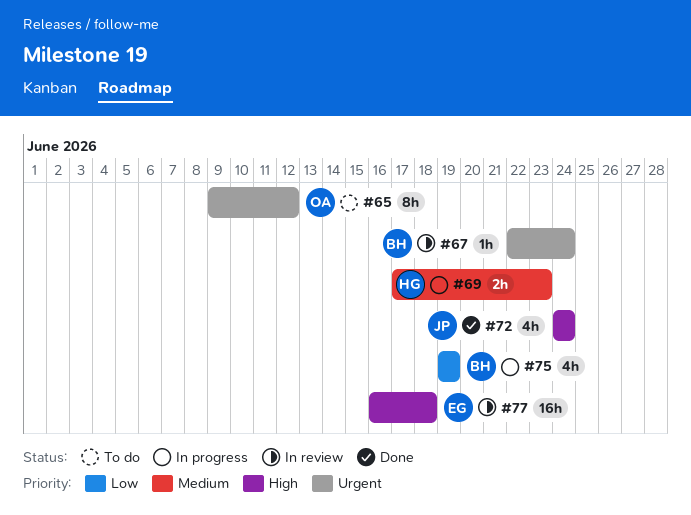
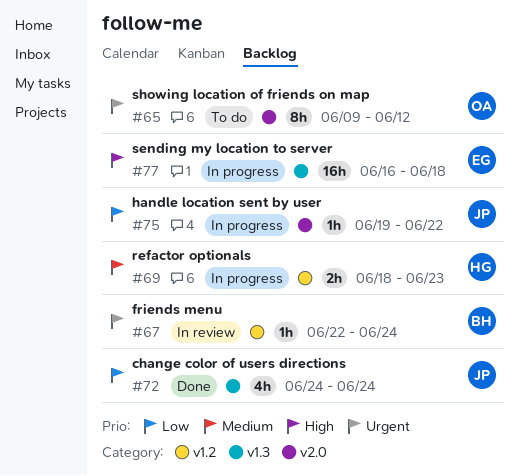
#69, start: Jun 17 -> Jun 18
#72, priority: High -> Low
#75, owner: BH -> JP
#75, estimate: 4h -> 1h
#75, due: Jun 19 -> Jun 22
#77, status: In review -> In progress

